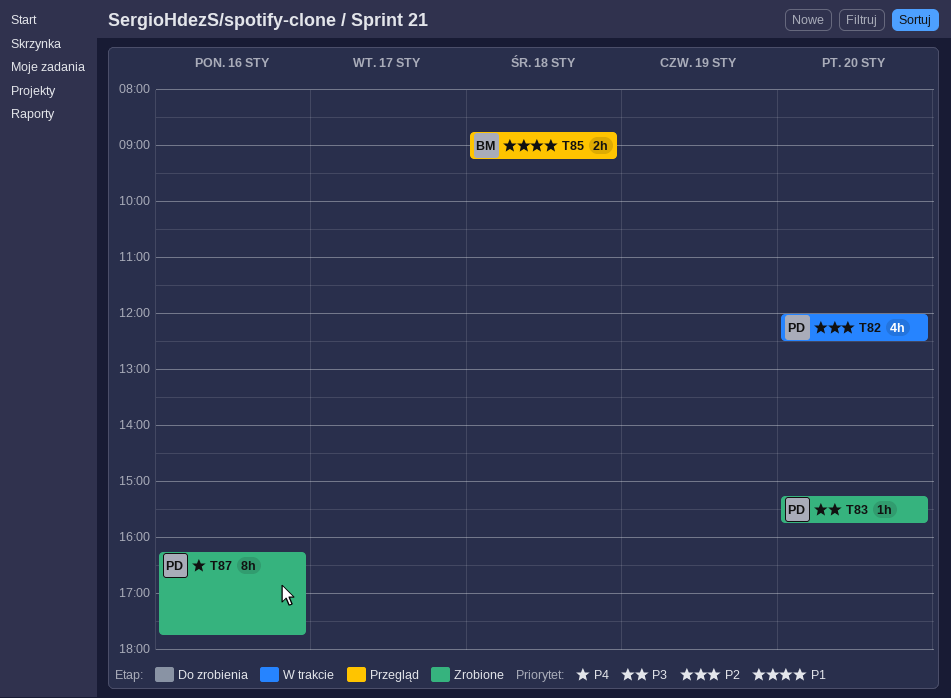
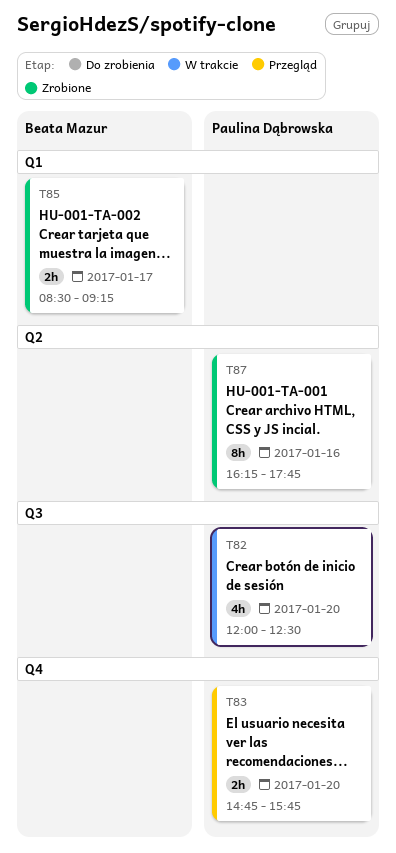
T83, status: Zrobione -> Przegląd
T83, estimate: 1h -> 2h
T83, begins: 15:15 -> 14:45
T85, status: Przegląd -> Zrobione
T85, day: Jan 18 -> Jan 17
T85, begins: 08:45 -> 08:30

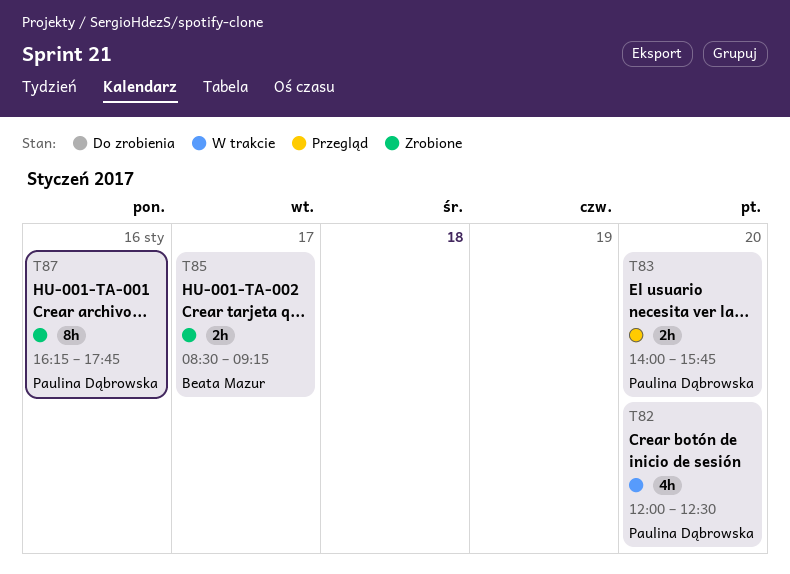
T83, begins: 14:45 -> 14:00

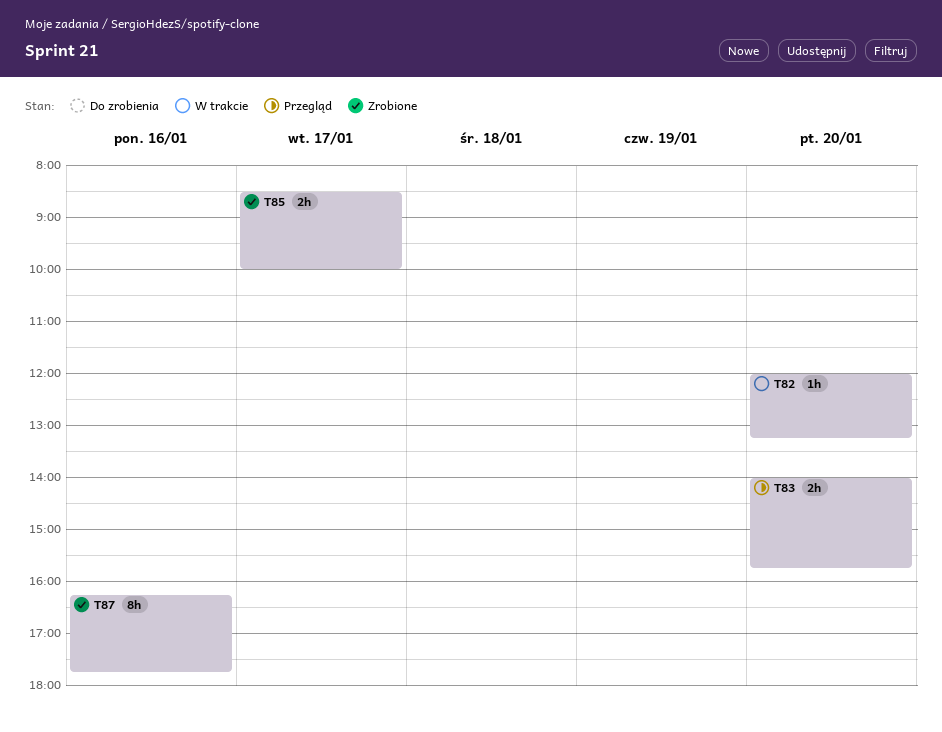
T82, estimate: 4h -> 1h
T82, ends: 12:30 -> 13:15
T85, ends: 09:15 -> 10:00

